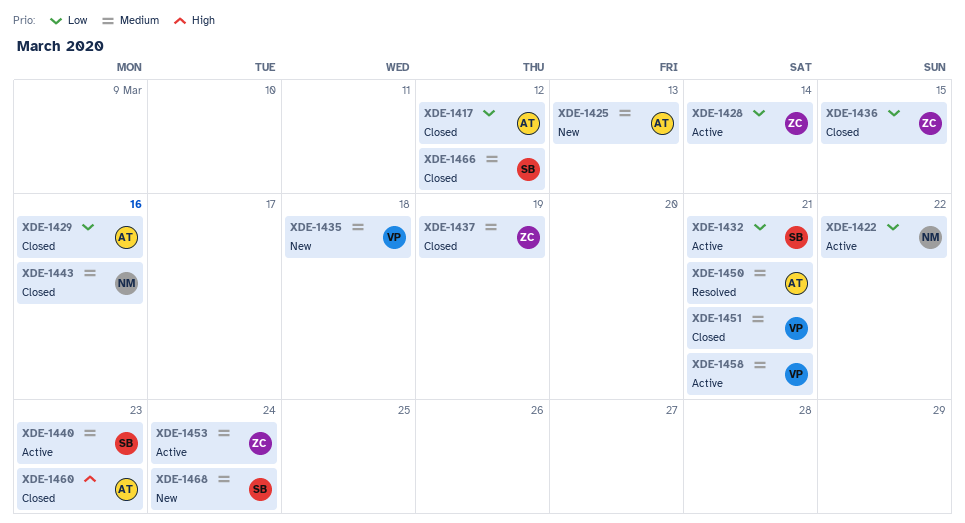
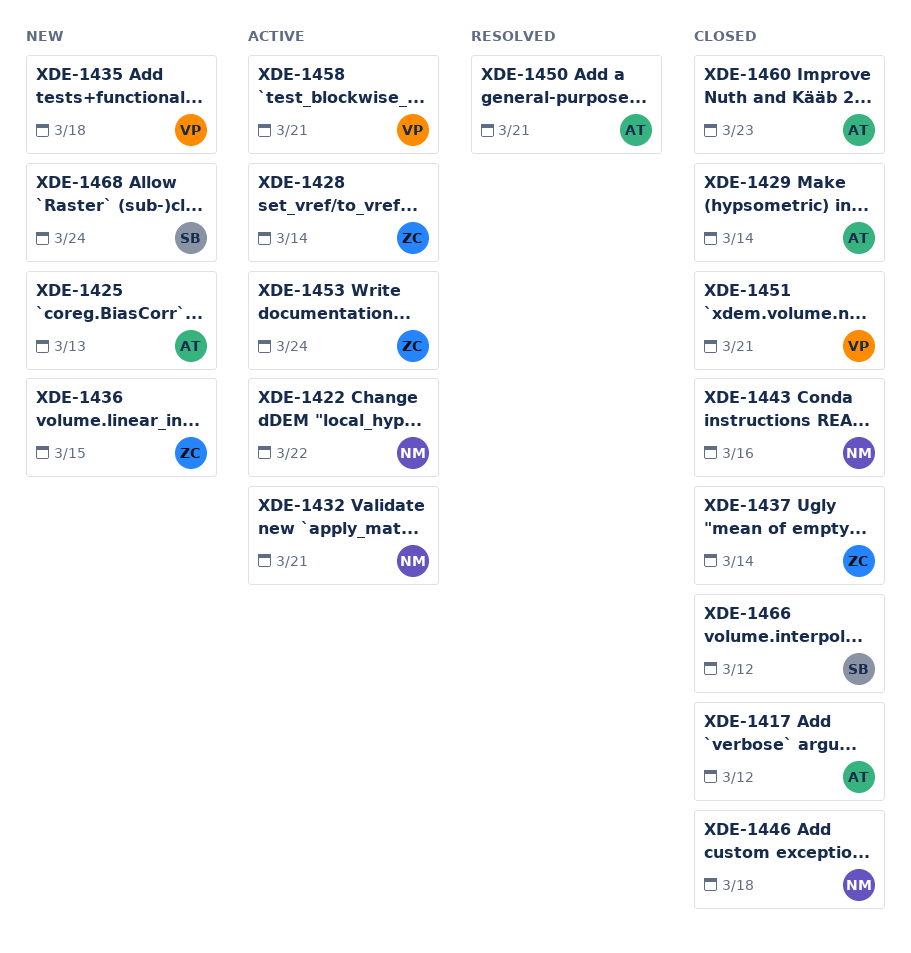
XDE-1429, due: Mar 16 -> Mar 14
XDE-1432, owner: SB -> NM
XDE-1436, status: Closed -> New
XDE-1437, due: Mar 19 -> Mar 14
XDE-1440: present -> none
XDE-1446: none -> present

